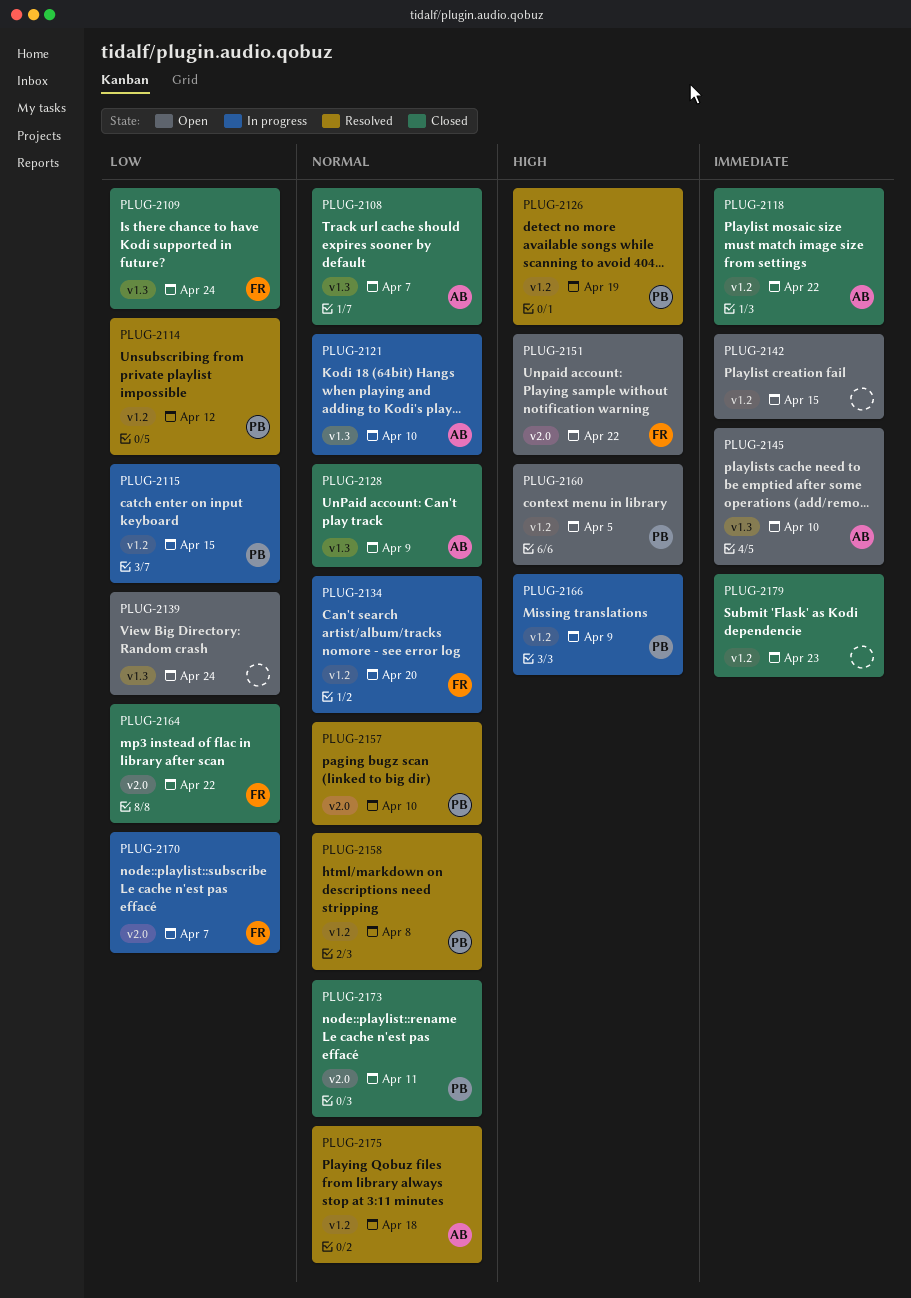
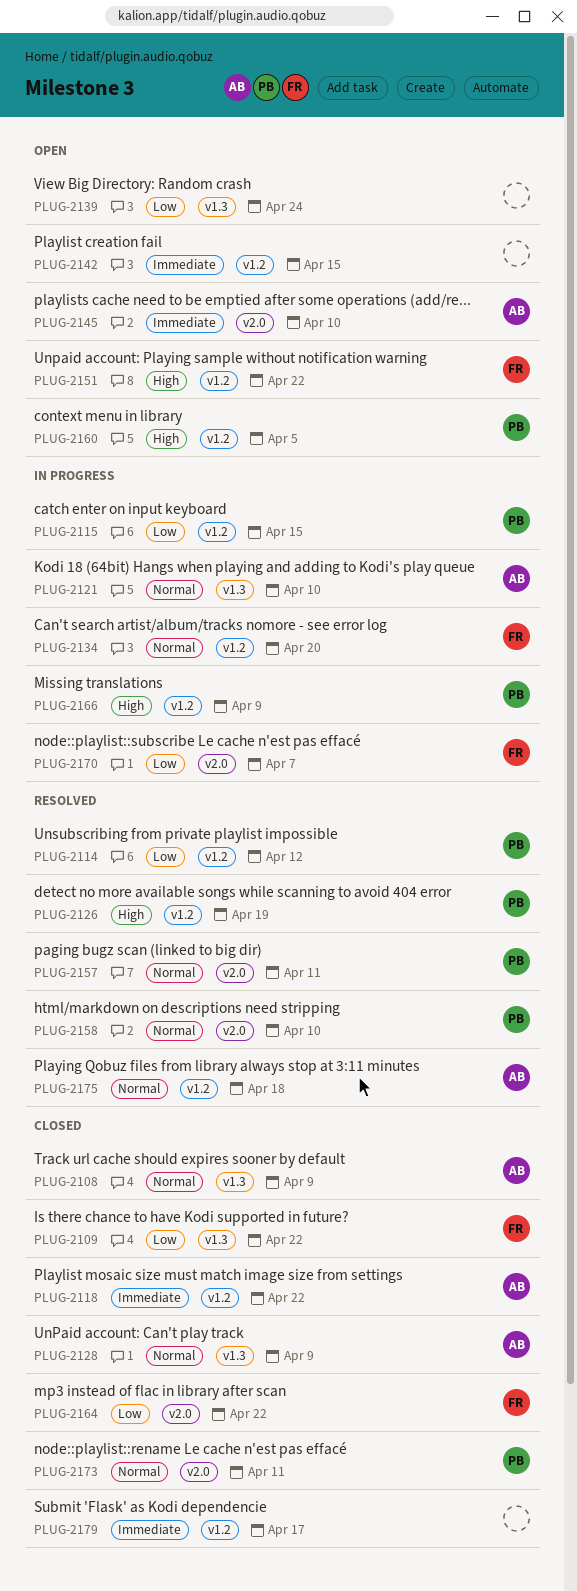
PLUG-2108, due: Apr 7 -> Apr 9
PLUG-2109, due: Apr 24 -> Apr 22
PLUG-2145, label: v1.3 -> v2.0
PLUG-2151, label: v2.0 -> v1.2
PLUG-2157, due: Apr 10 -> Apr 11
PLUG-2158, label: v1.2 -> v2.0
PLUG-2158, due: Apr 8 -> Apr 10
PLUG-2179, due: Apr 23 -> Apr 17

